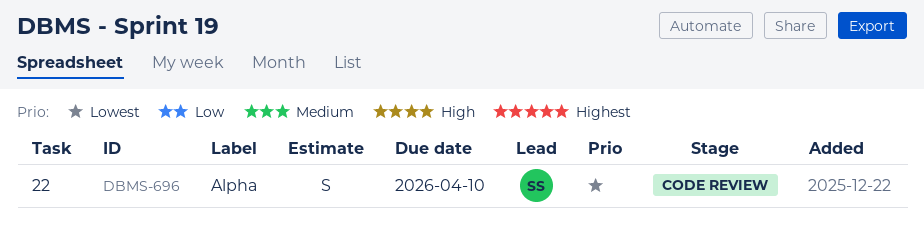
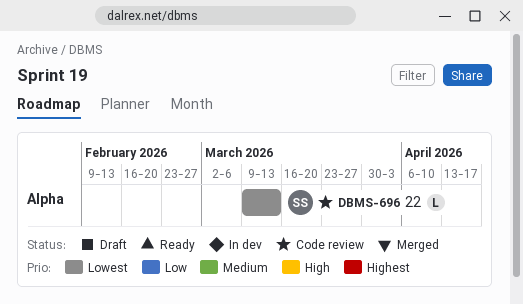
DBMS-696, estimate: S -> L
DBMS-696, due: Apr 10 -> Mar 13

